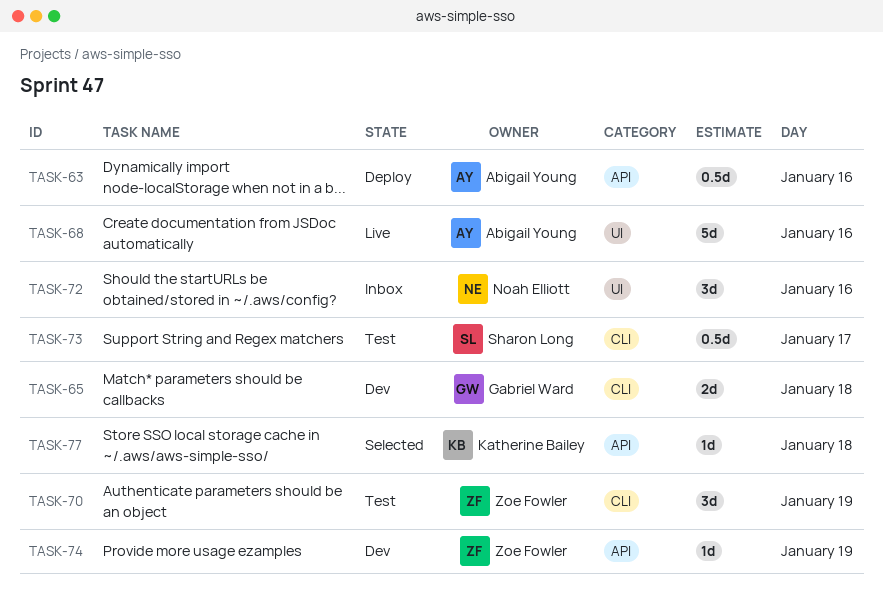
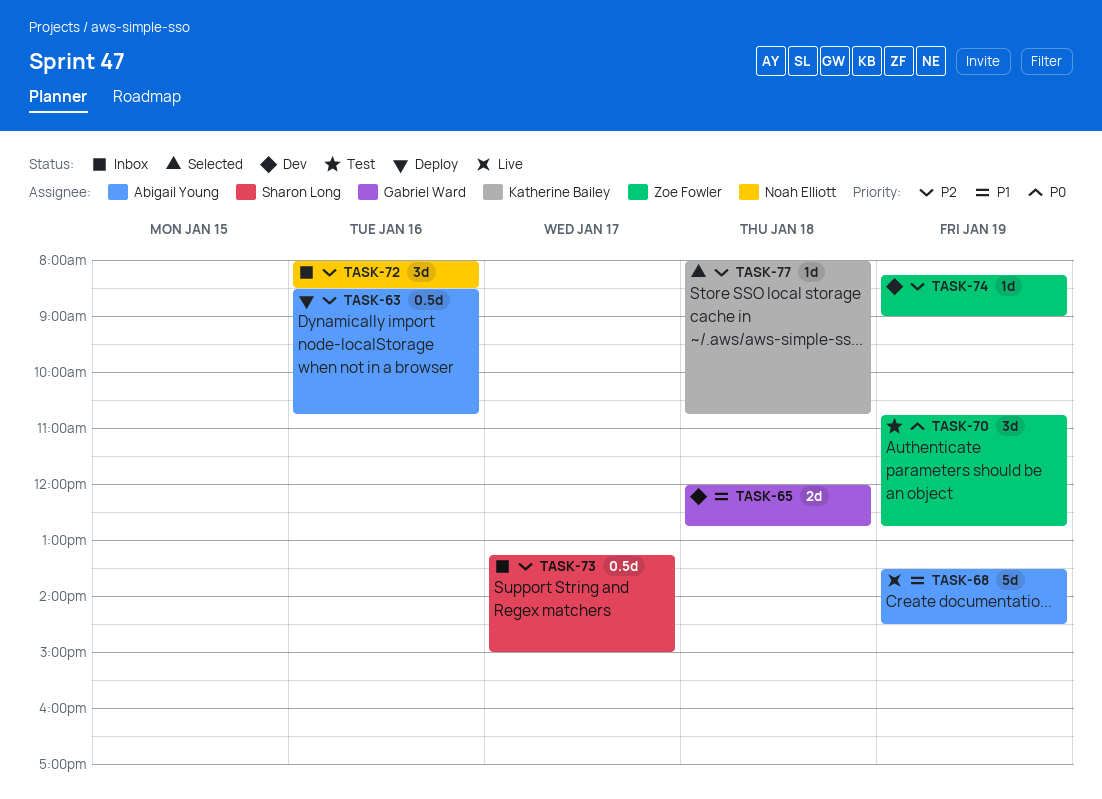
TASK-68, day: Jan 16 -> Jan 19
TASK-73, status: Test -> Inbox

